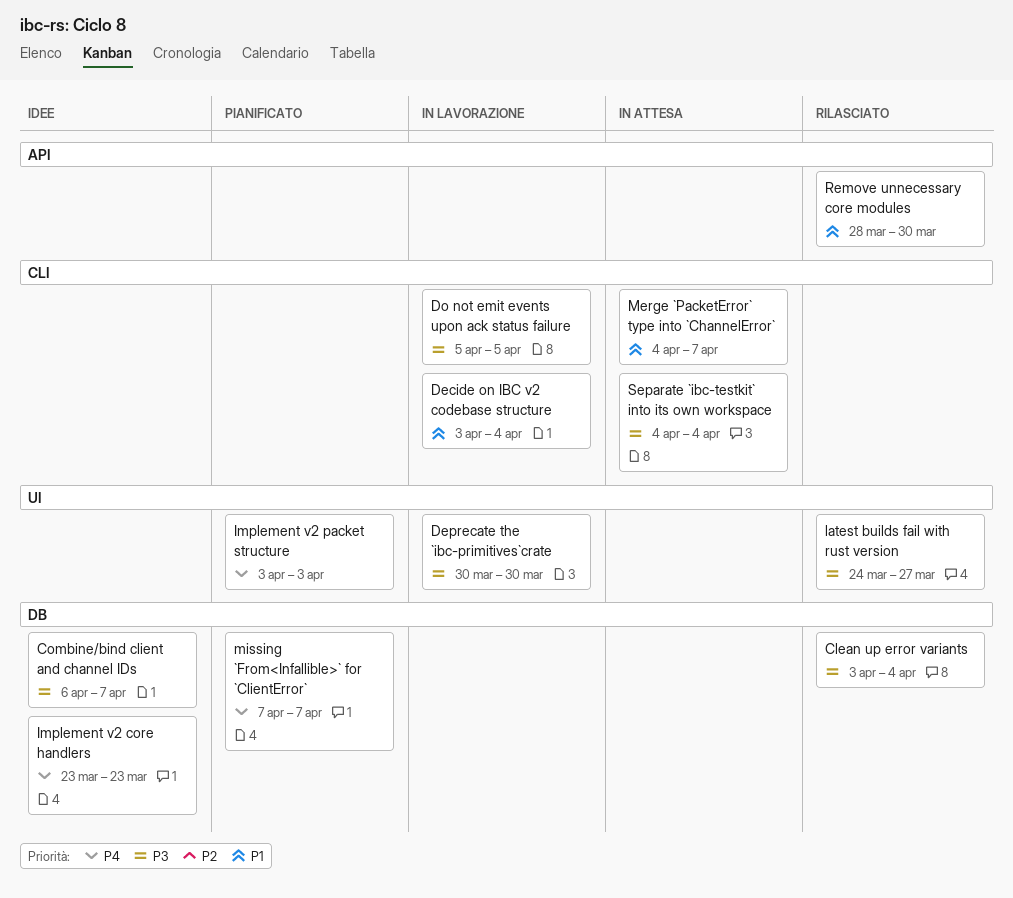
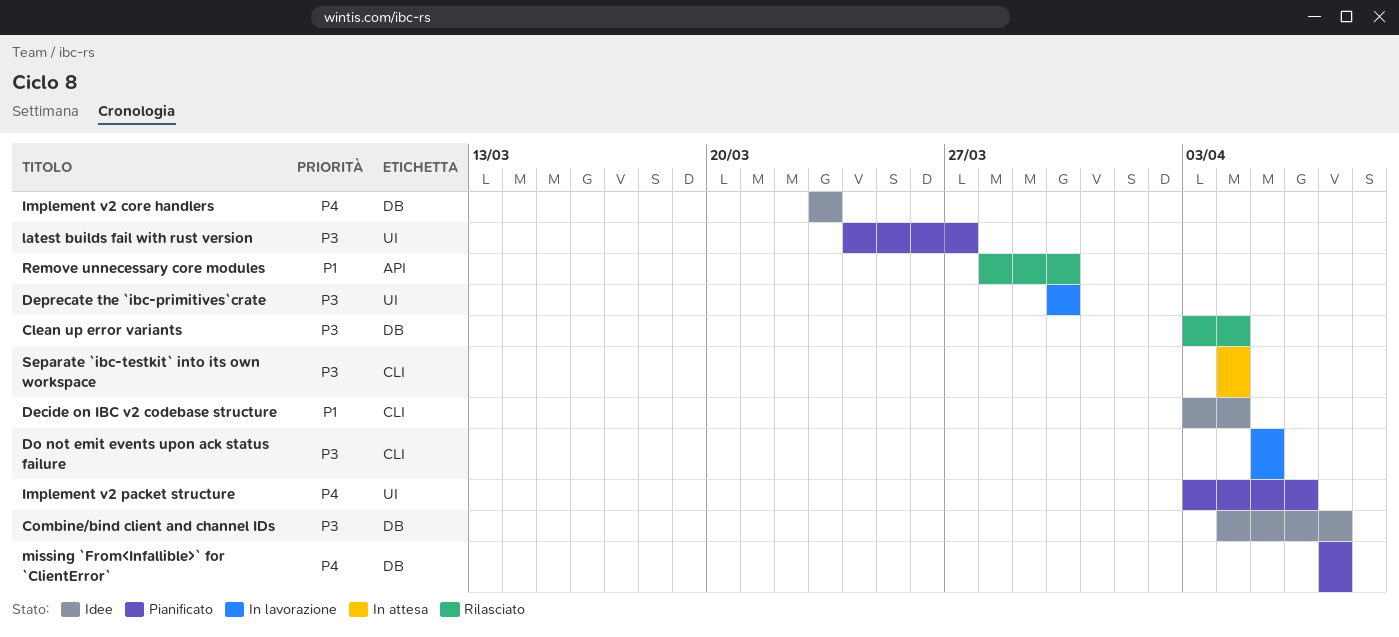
Combine/bind client and channel IDs, start: Apr 6 -> Apr 4
Decide on IBC v2 codebase structure, status: In lavorazione -> Idee
Implement v2 packet structure, due: Apr 3 -> Apr 6
latest builds fail with rust version, status: Rilasciato -> Pianificato
Merge `PacketError` type into `ChannelError`: present -> none

